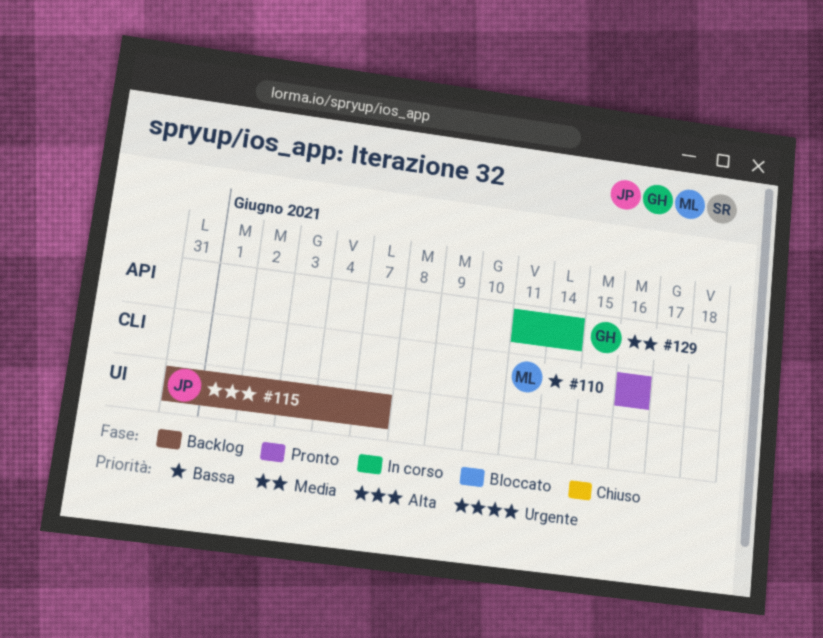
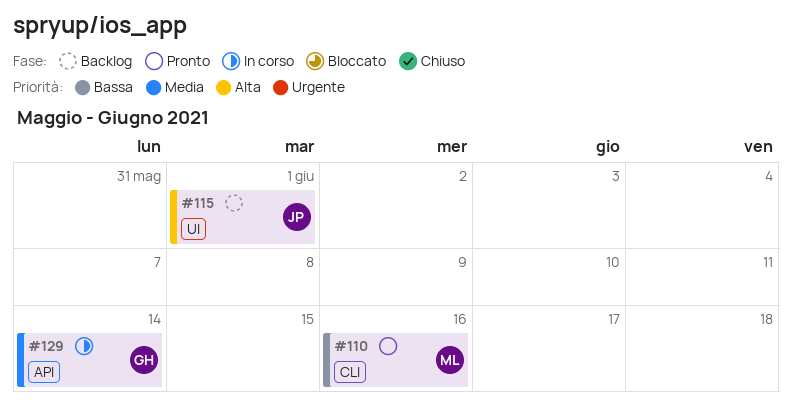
#115, due: Jun 7 -> Jun 1

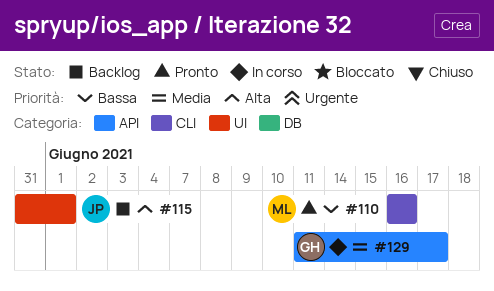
#129, due: Jun 14 -> Jun 17

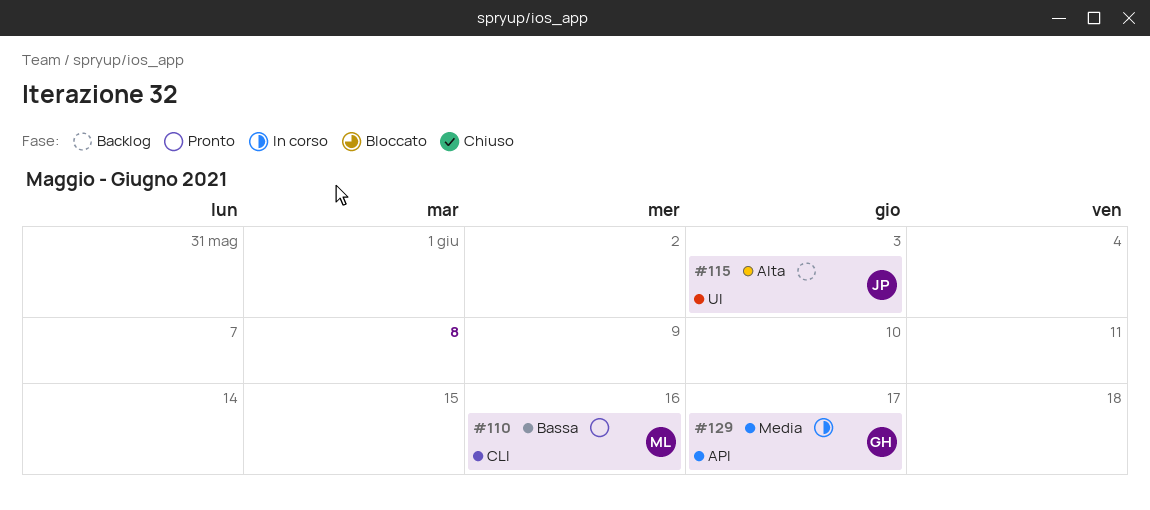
#115, due: Jun 1 -> Jun 3

